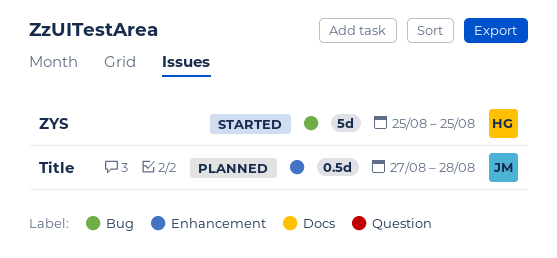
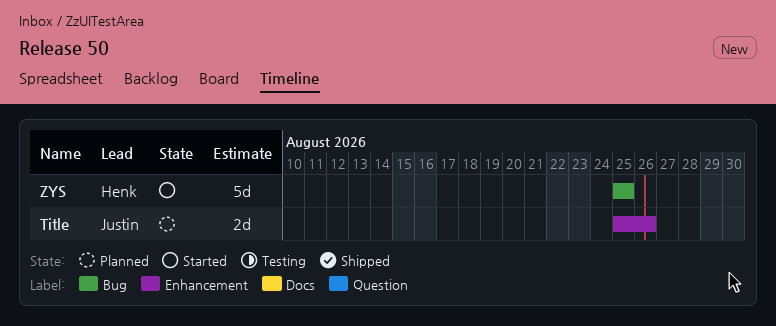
Title, estimate: 0.5d -> 2d
Title, start: Aug 27 -> Aug 25
Title, due: Aug 28 -> Aug 26

